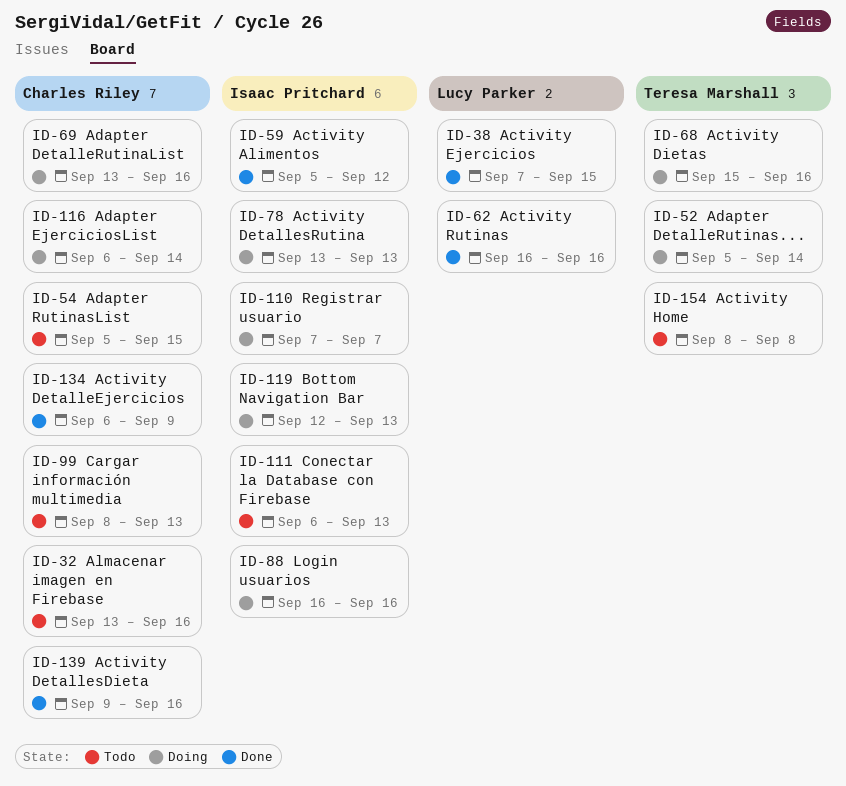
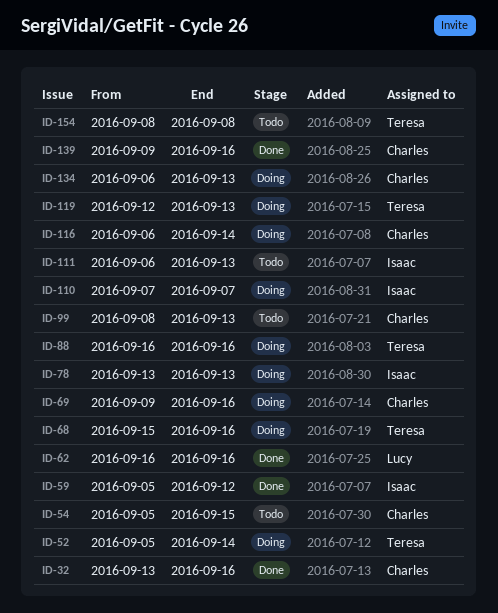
ID-32, status: Todo -> Done
ID-38: present -> none
ID-69, start: Sep 13 -> Sep 9
ID-88, owner: Isaac Pritchard -> Teresa Marshall
ID-119, owner: Isaac Pritchard -> Teresa Marshall
ID-134, status: Done -> Doing
ID-134, due: Sep 9 -> Sep 13

